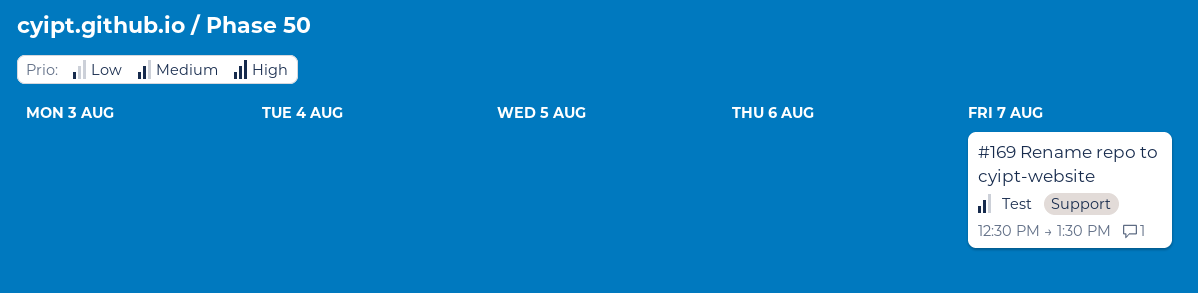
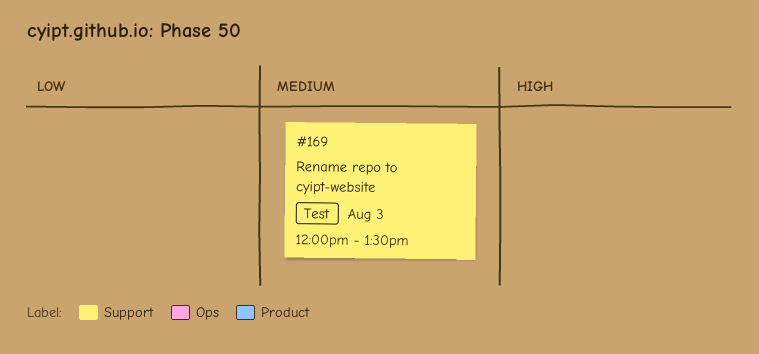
#169, day: Aug 7 -> Aug 3
#169, begins: 12:30 -> 12:00

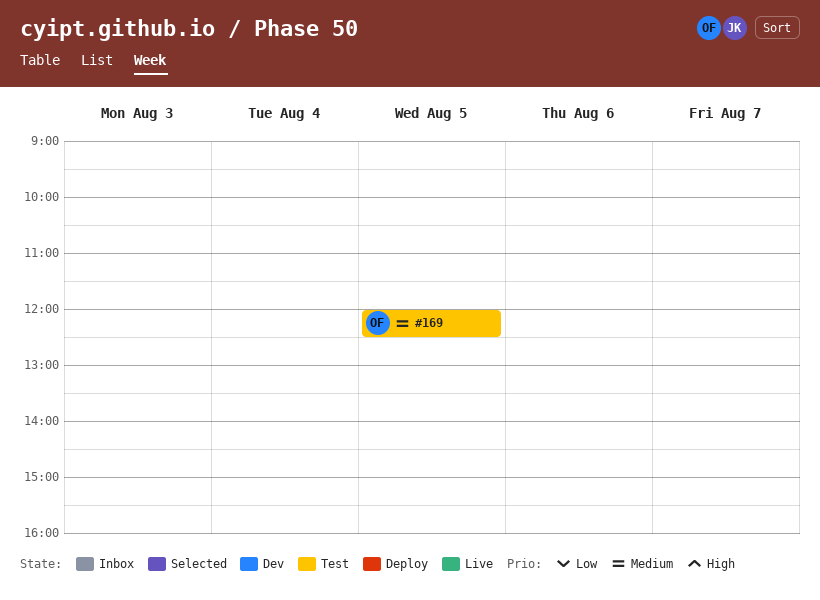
#169, day: Aug 3 -> Aug 5
#169, ends: 13:30 -> 12:30

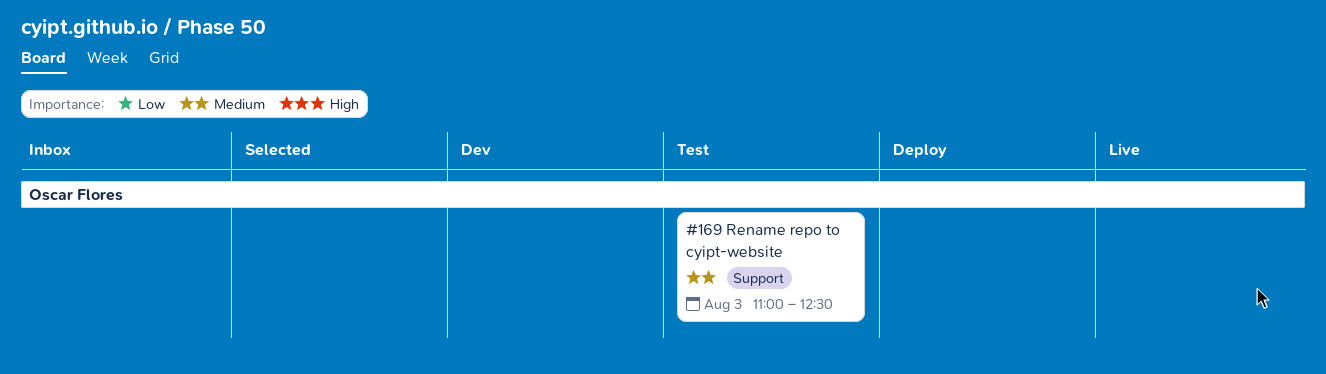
#169, day: Aug 5 -> Aug 3
#169, begins: 12:00 -> 11:00

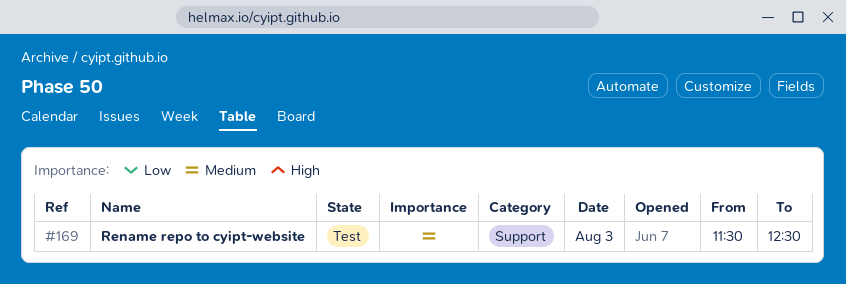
#169, begins: 11:00 -> 11:30

